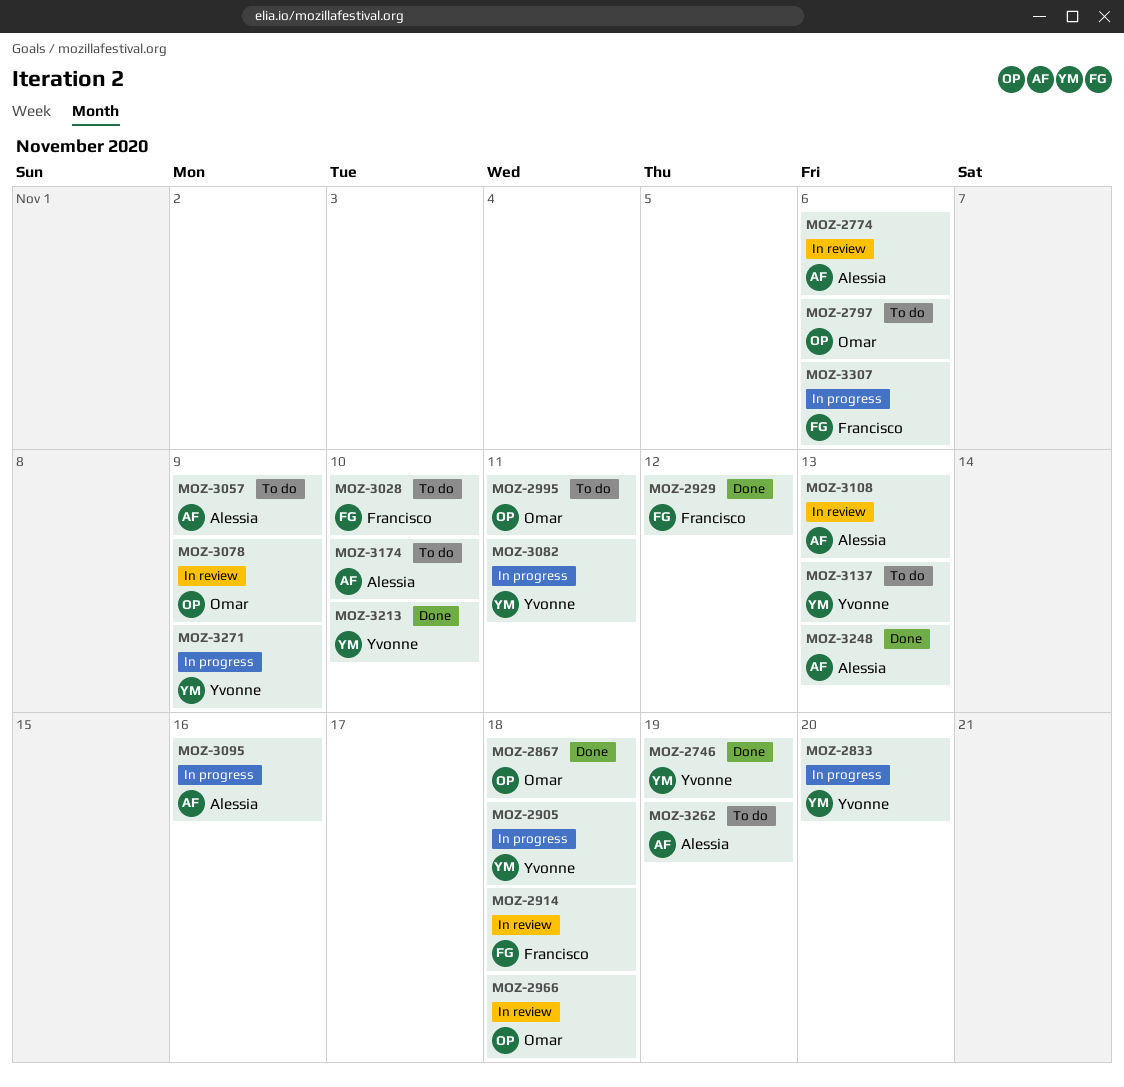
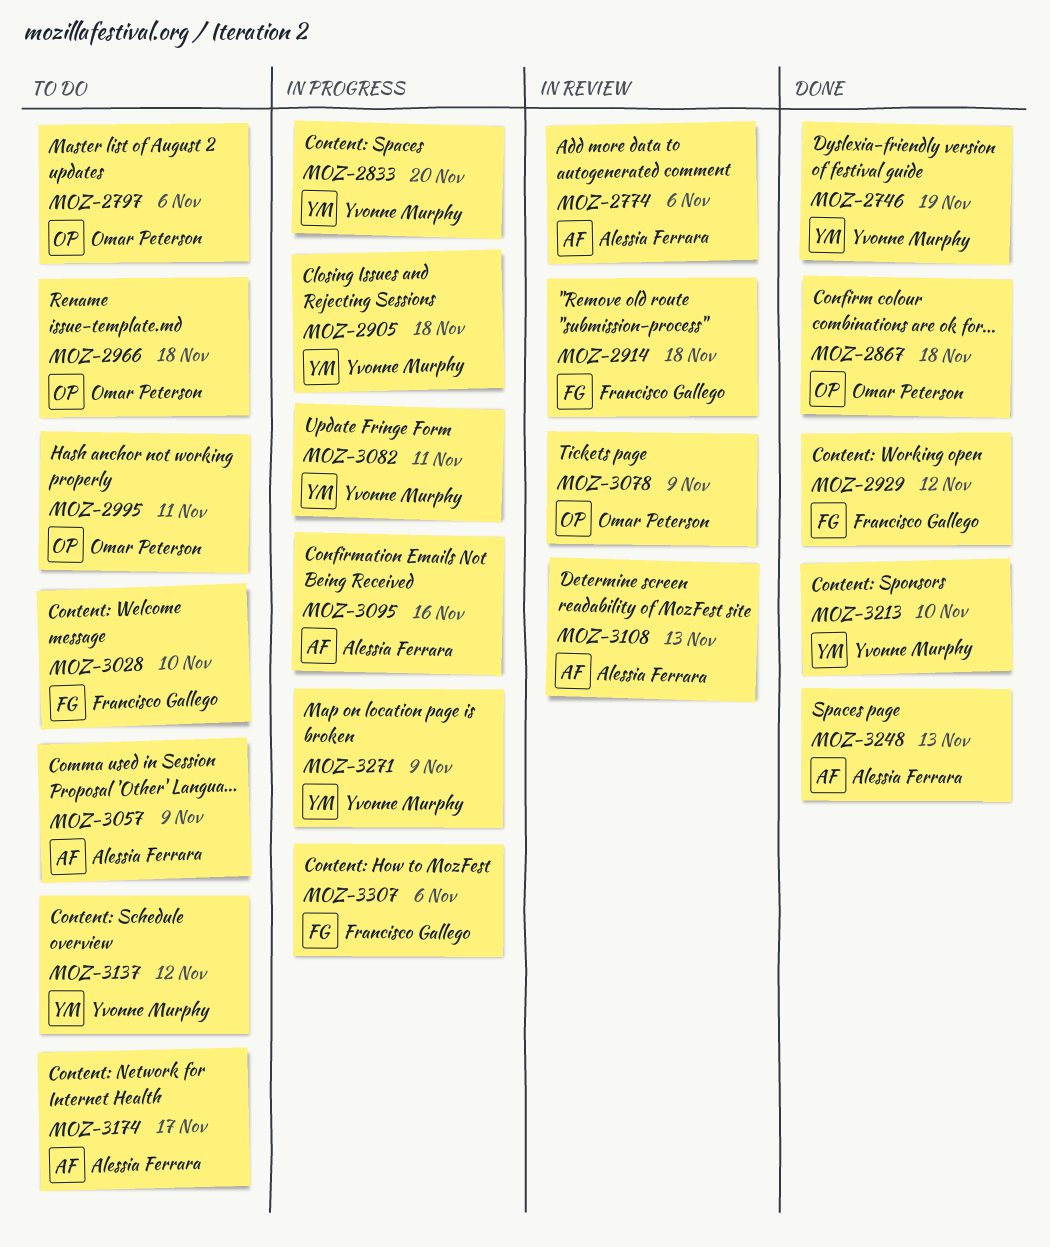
MOZ-2966, status: In review -> To do
MOZ-3137, due: Nov 13 -> Nov 12
MOZ-3174, due: Nov 10 -> Nov 17
MOZ-3262: present -> none

